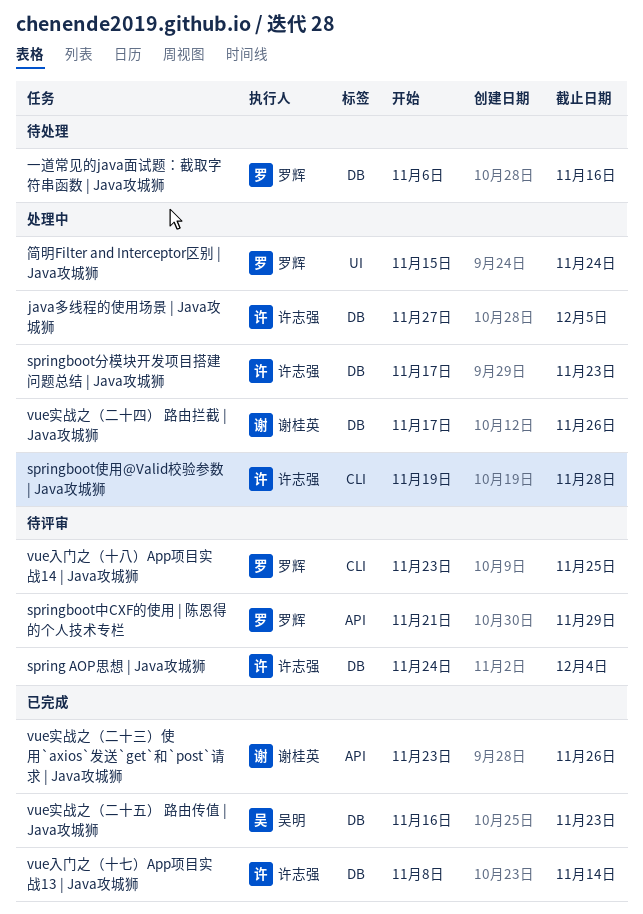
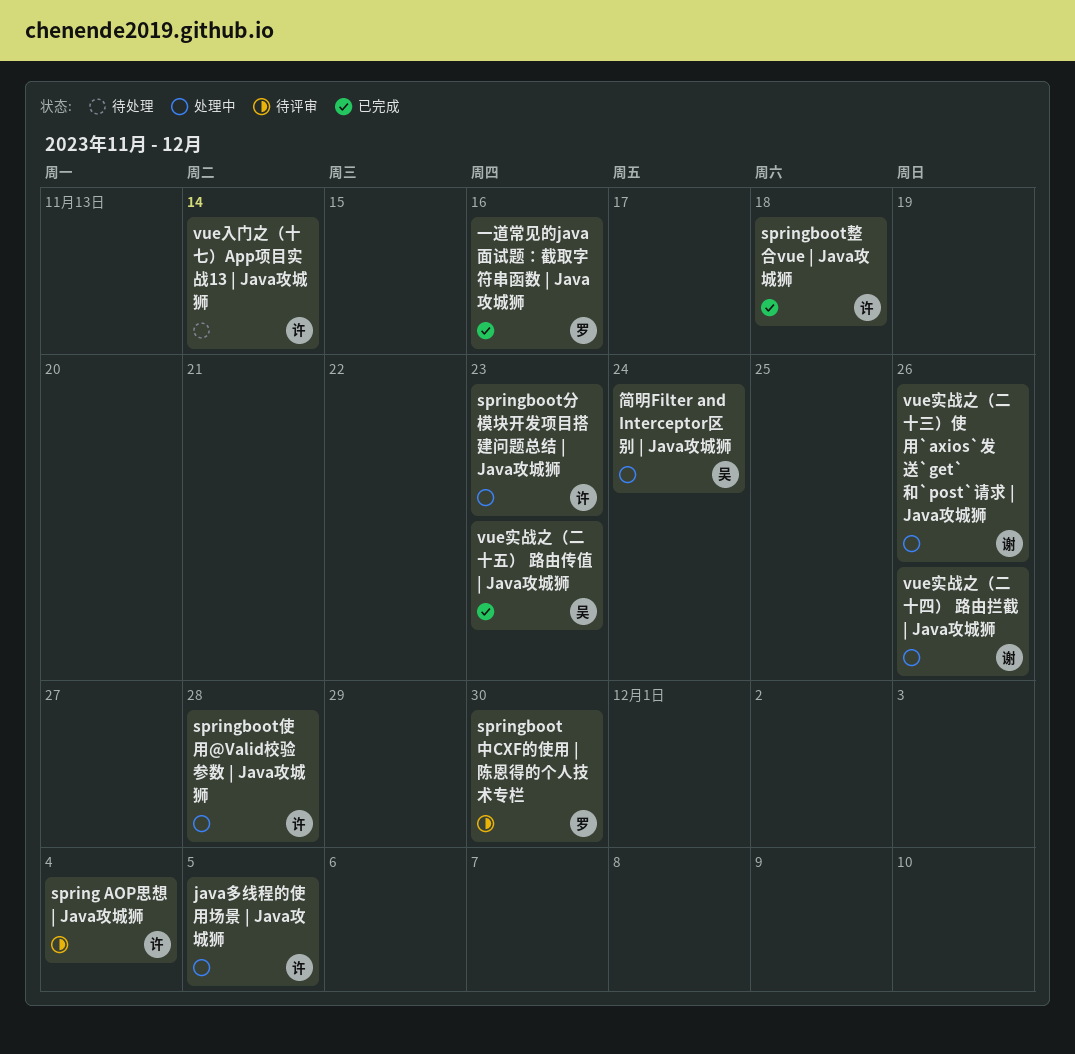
springboot中CXF的使用 | 陈恩得的个人技术专栏, due: Nov 29 -> Nov 30
springboot整合vue | Java攻城狮: none -> present
vue入门之（十七）App项目实战13 | Java攻城狮, status: 已完成 -> 待处理
vue入门之（十八）App项目实战14 | Java攻城狮: present -> none
vue实战之（二十三）使用`axios`发送`get`和`post`请求 | Java攻城狮, status: 已完成 -> 处理中
一道常见的java面试题：截取字符串函数 | Java攻城狮, status: 待处理 -> 已完成
简明Filter and Interceptor区别 | Java攻城狮, owner: 罗辉 -> 吴明

